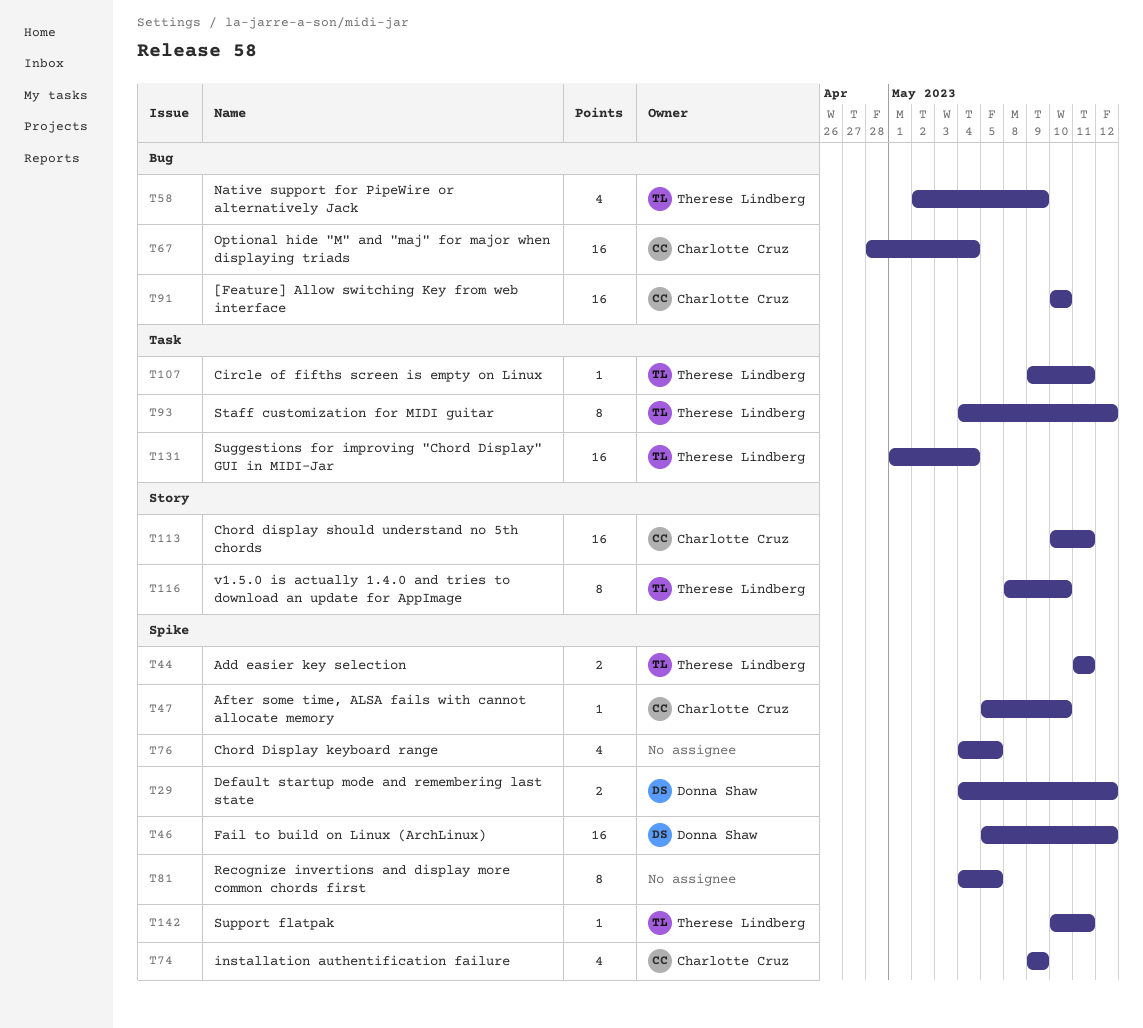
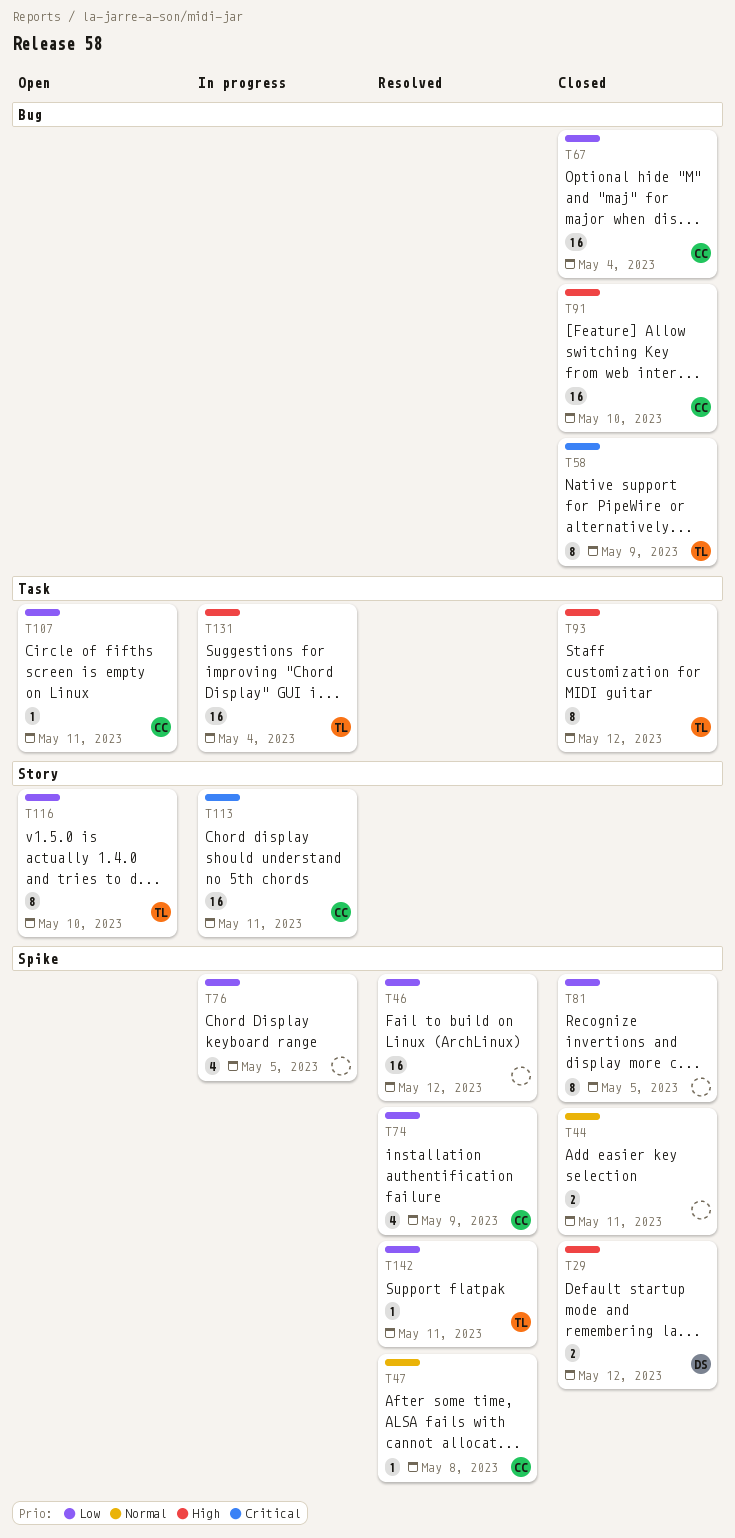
T44, owner: Therese Lindberg -> none
T46, owner: Donna Shaw -> none
T47, due: May 10 -> May 8
T58, estimate: 4 -> 8
T107, owner: Therese Lindberg -> Charlotte Cruz

